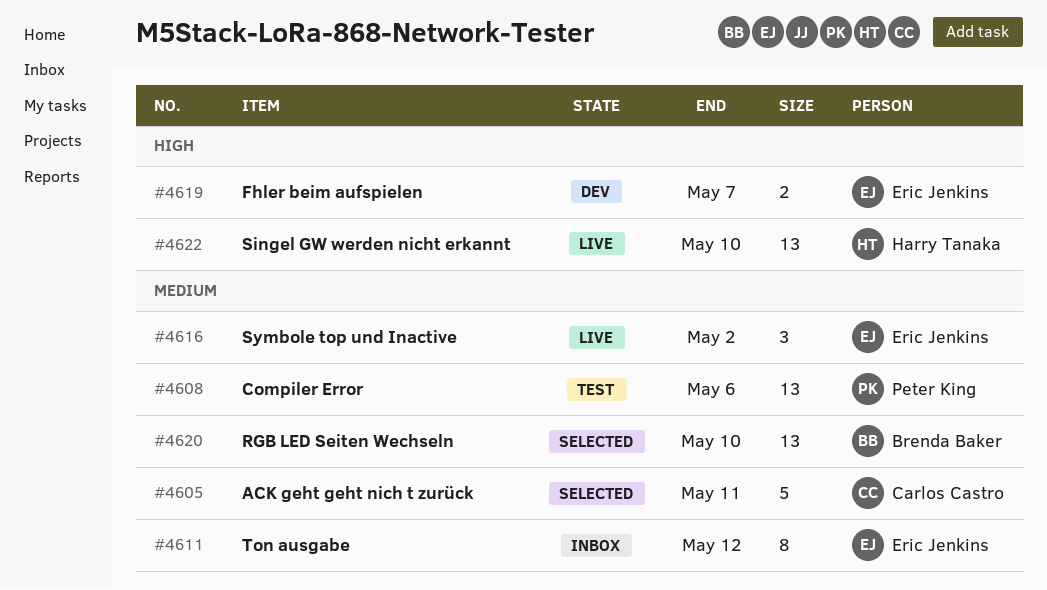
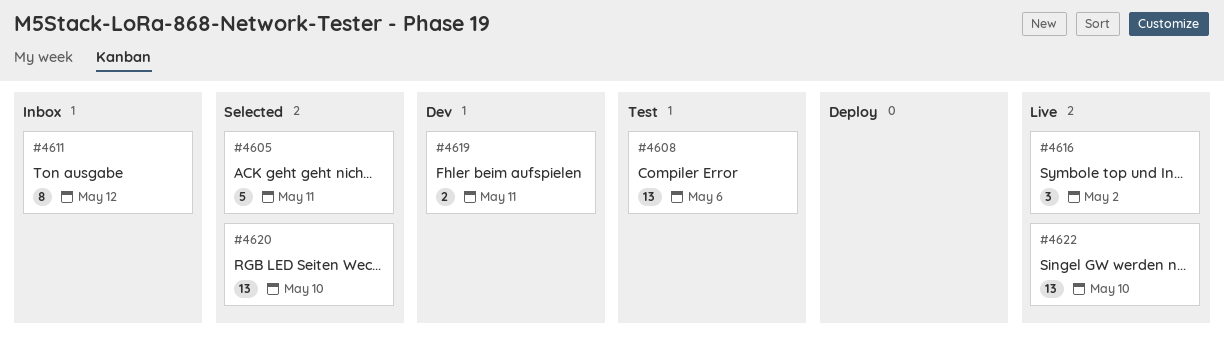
#4619, due: May 7 -> May 11

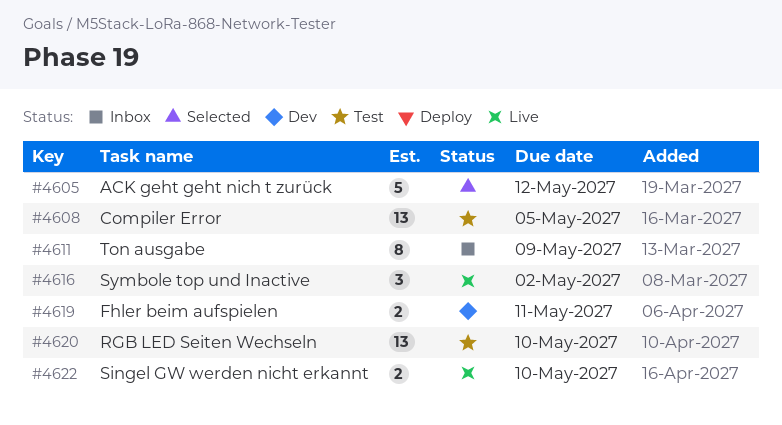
#4605, due: May 11 -> May 12
#4608, due: May 6 -> May 5
#4611, due: May 12 -> May 9
#4620, status: Selected -> Test
#4622, estimate: 13 -> 2

